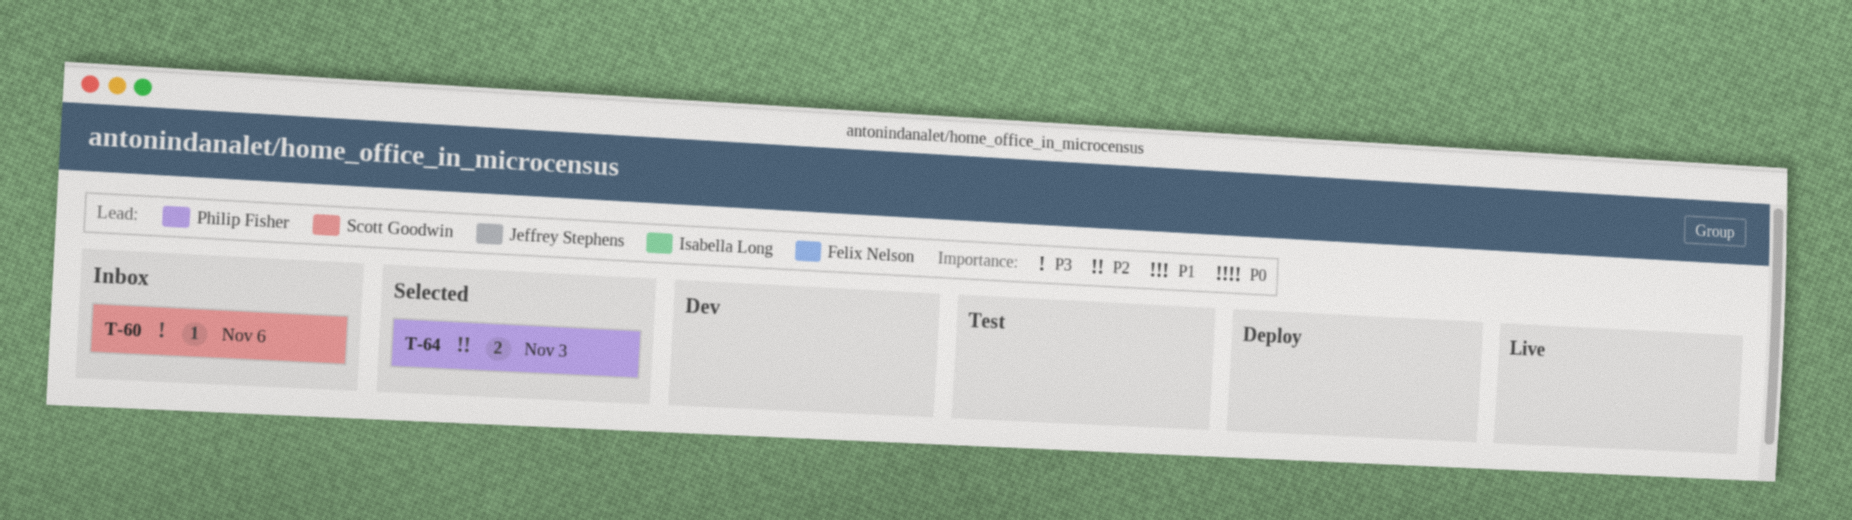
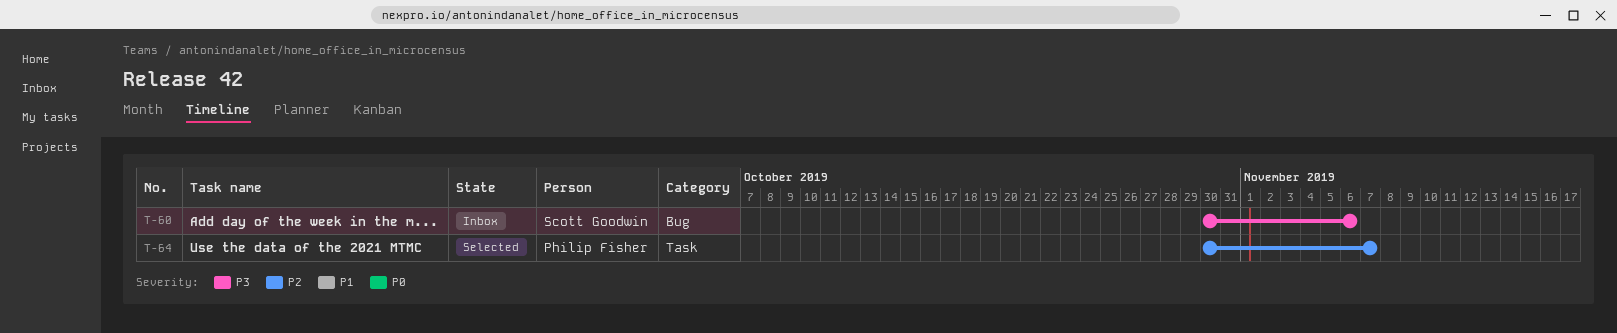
T-64, due: Nov 3 -> Nov 7

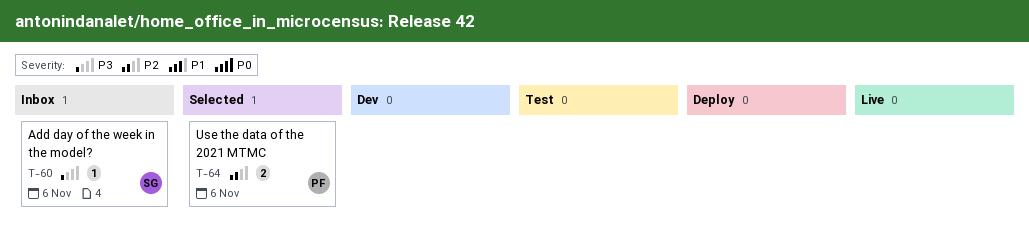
T-64, due: Nov 7 -> Nov 6

